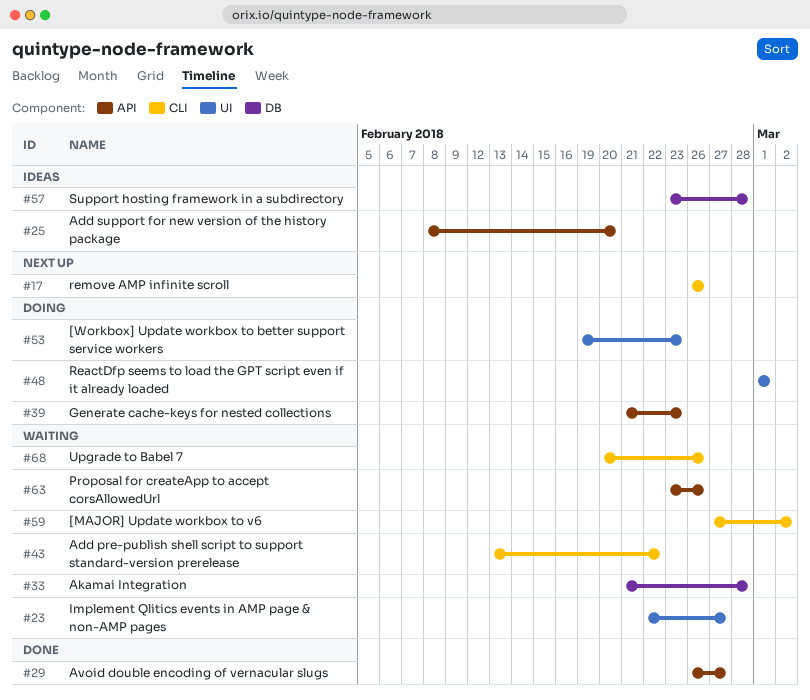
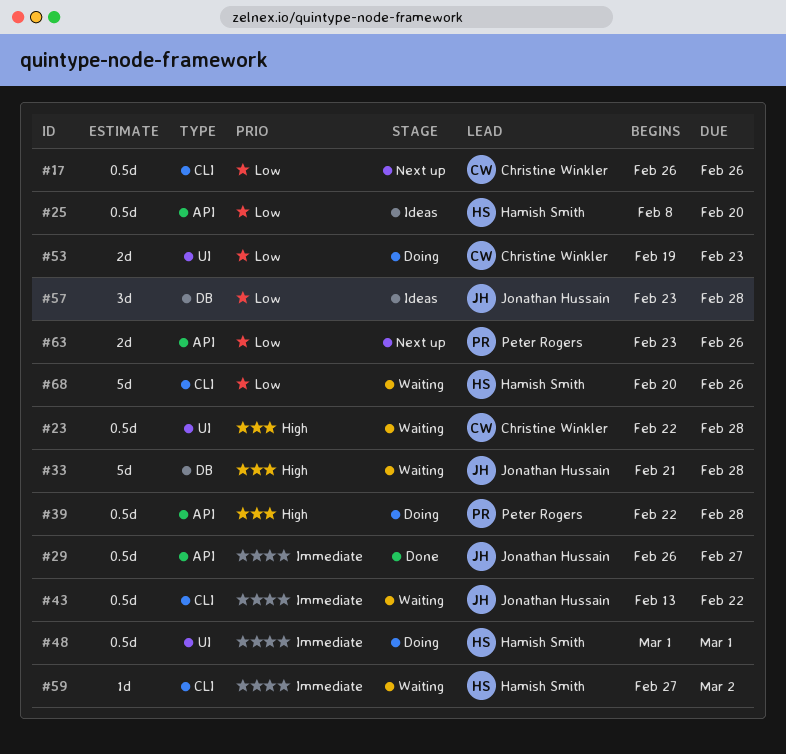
#23, due: Feb 27 -> Feb 28
#39, start: Feb 21 -> Feb 22
#39, due: Feb 23 -> Feb 28
#63, status: Waiting -> Next up

